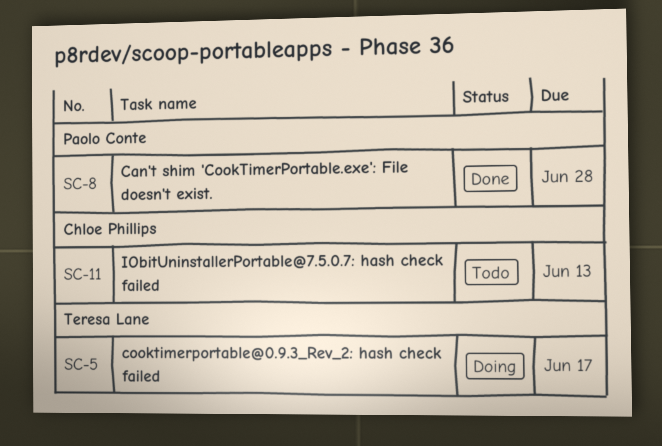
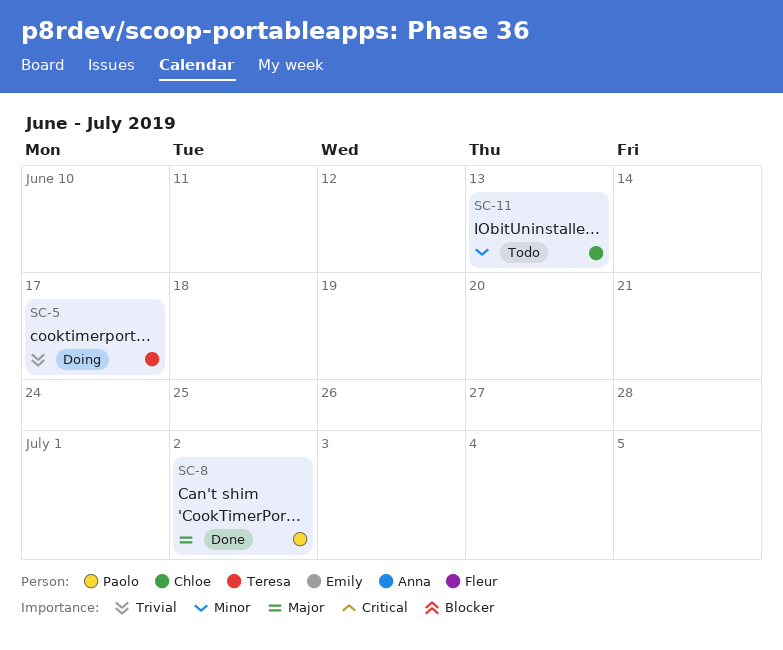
SC-8, due: Jun 28 -> Jul 2

